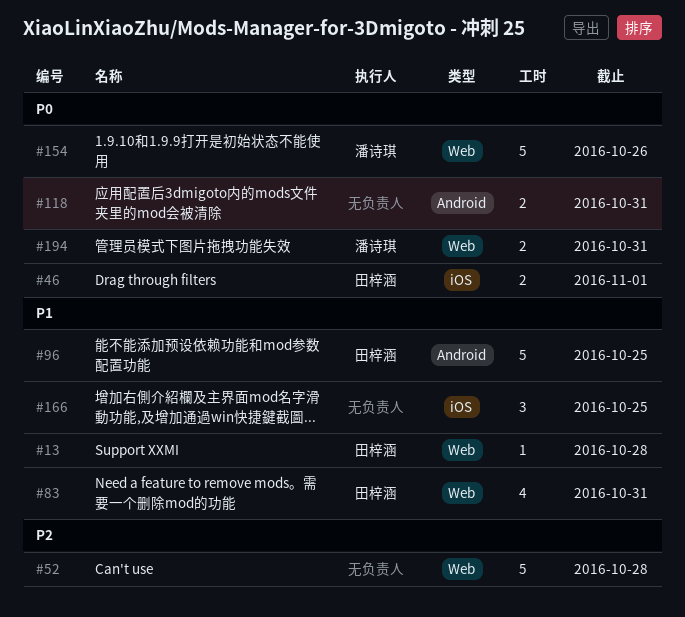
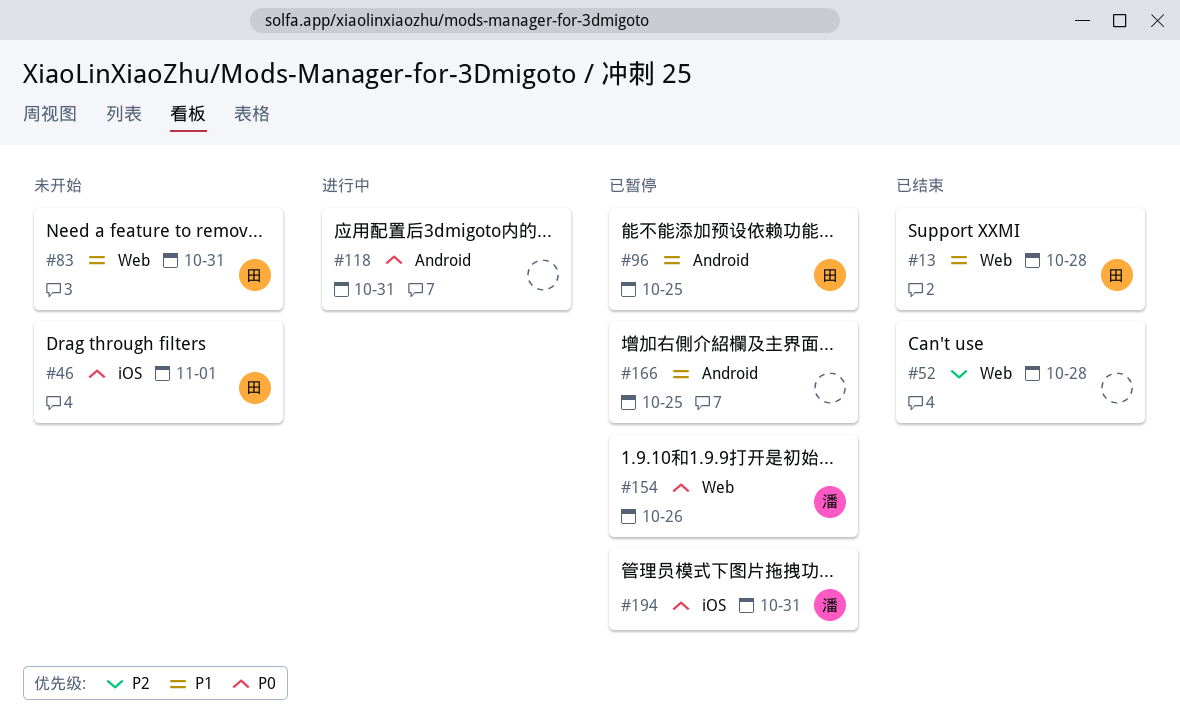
#166, label: iOS -> Android
#194, label: Web -> iOS

